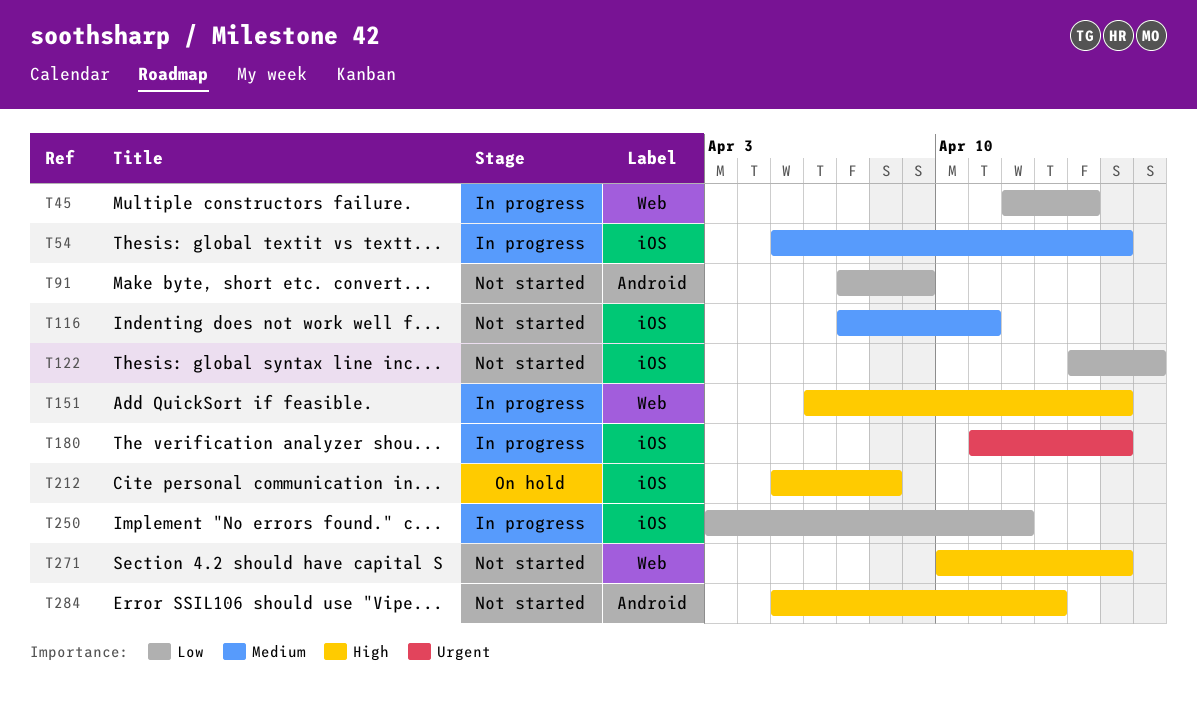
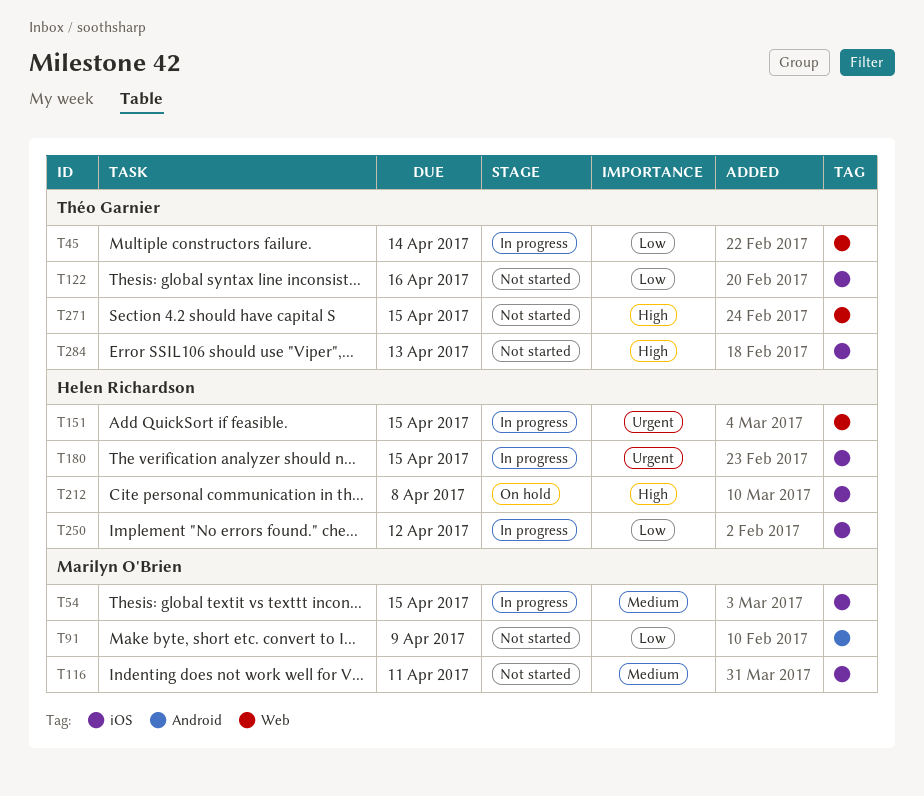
T151, priority: High -> Urgent
T284, label: Android -> iOS

